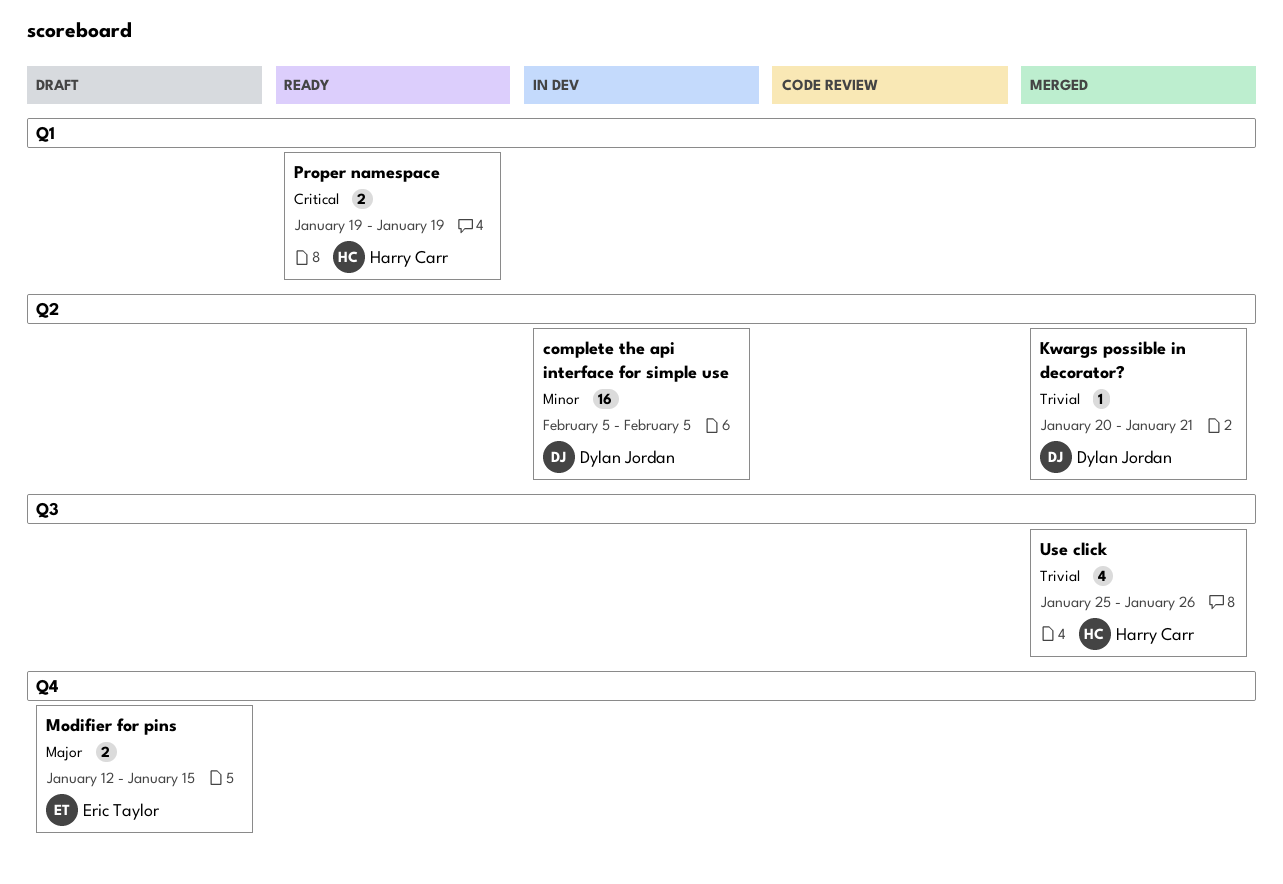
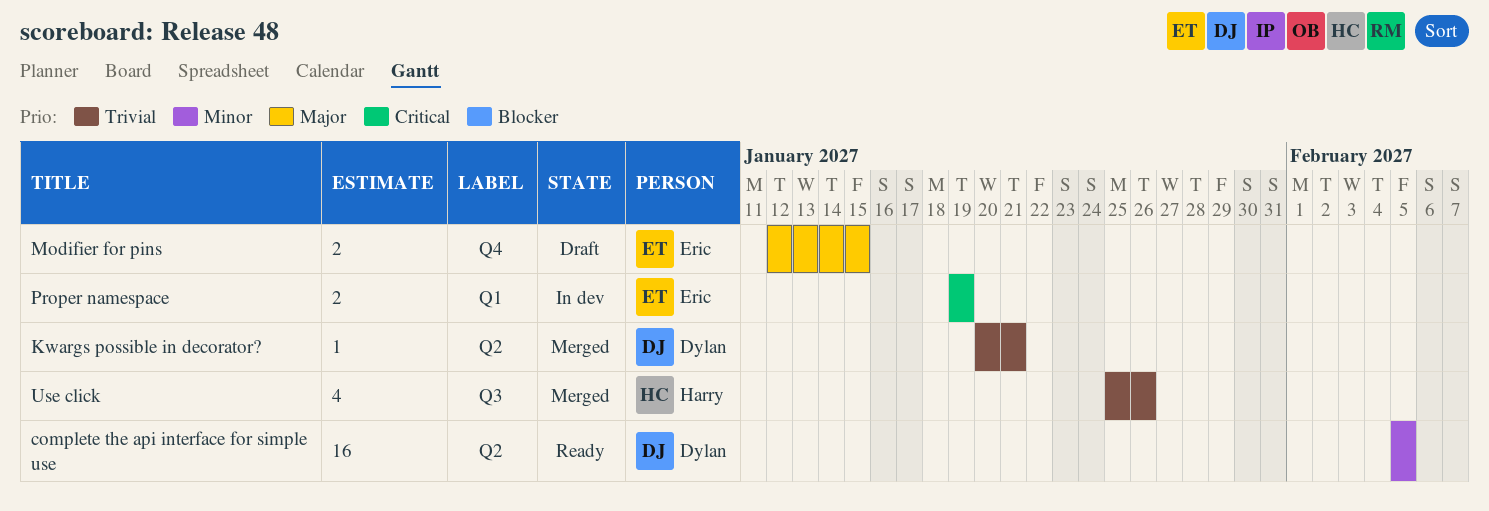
complete the api interface for simple use, status: In dev -> Ready
Proper namespace, status: Ready -> In dev
Proper namespace, owner: Harry Carr -> Eric Taylor

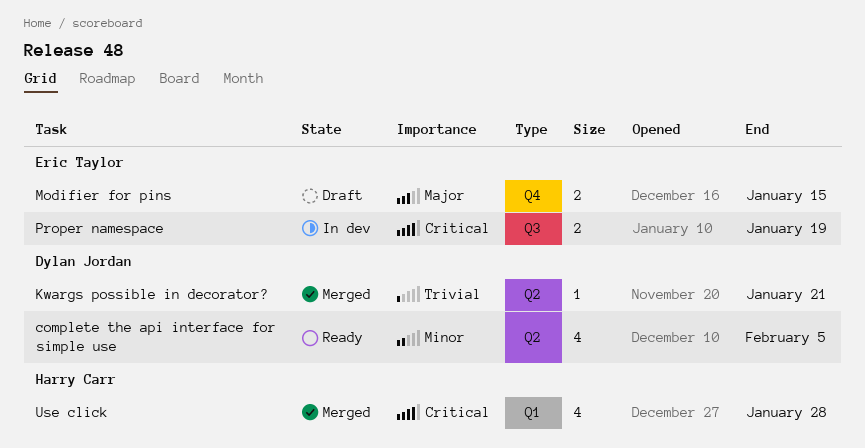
complete the api interface for simple use, estimate: 16 -> 4
Proper namespace, label: Q1 -> Q3
Use click, priority: Trivial -> Critical
Use click, label: Q3 -> Q1
Use click, due: Jan 26 -> Jan 28

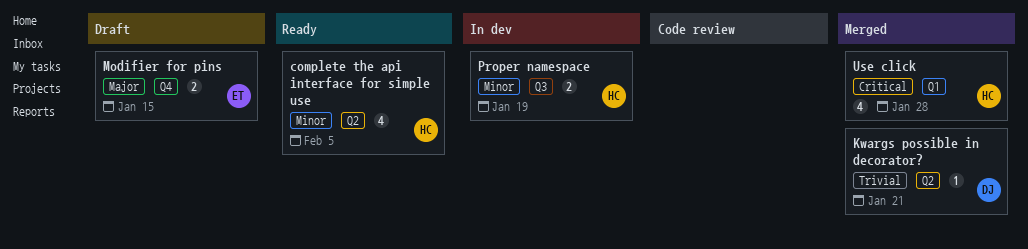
complete the api interface for simple use, owner: Dylan Jordan -> Harry Carr
Proper namespace, owner: Eric Taylor -> Harry Carr
Proper namespace, priority: Critical -> Minor

